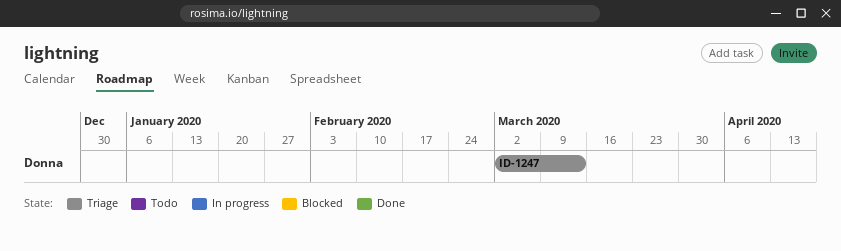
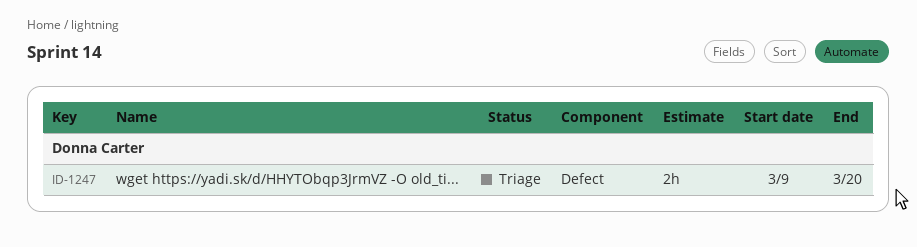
ID-1247, start: Mar 2 -> Mar 9
ID-1247, due: Mar 13 -> Mar 20

